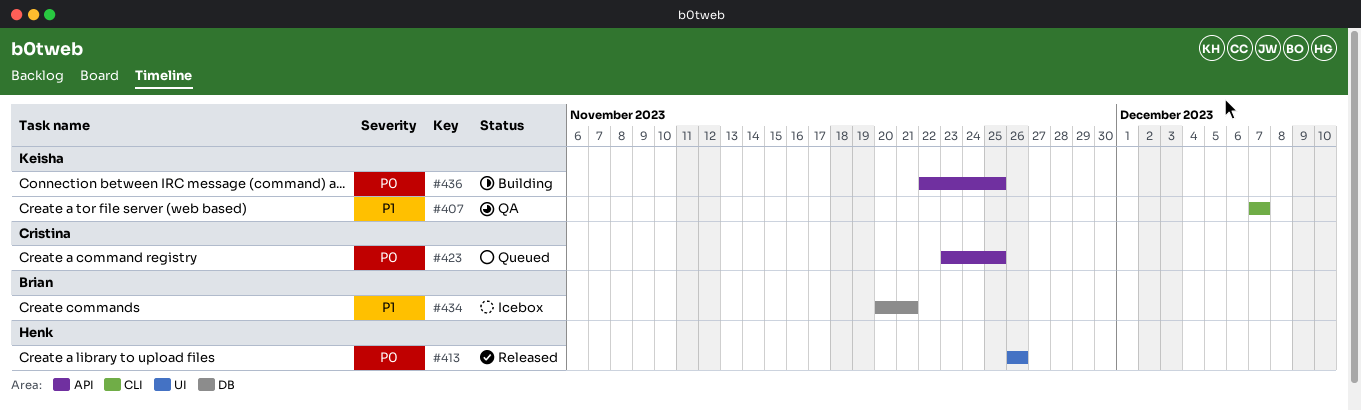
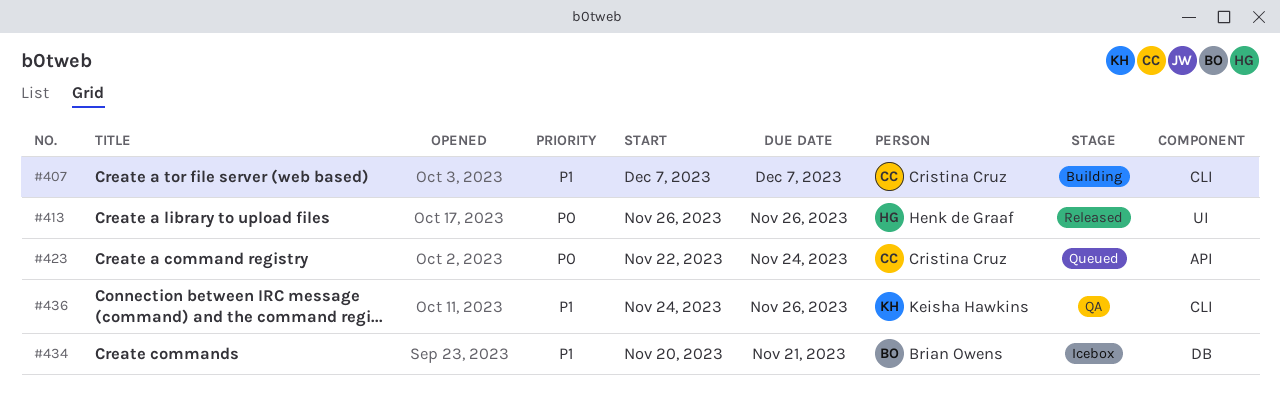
#407, status: QA -> Building
#407, owner: Keisha Hawkins -> Cristina Cruz
#423, start: Nov 23 -> Nov 22
#423, due: Nov 25 -> Nov 24
#436, status: Building -> QA
#436, priority: P0 -> P1
#436, label: API -> CLI
#436, start: Nov 22 -> Nov 24
#436, due: Nov 25 -> Nov 26

